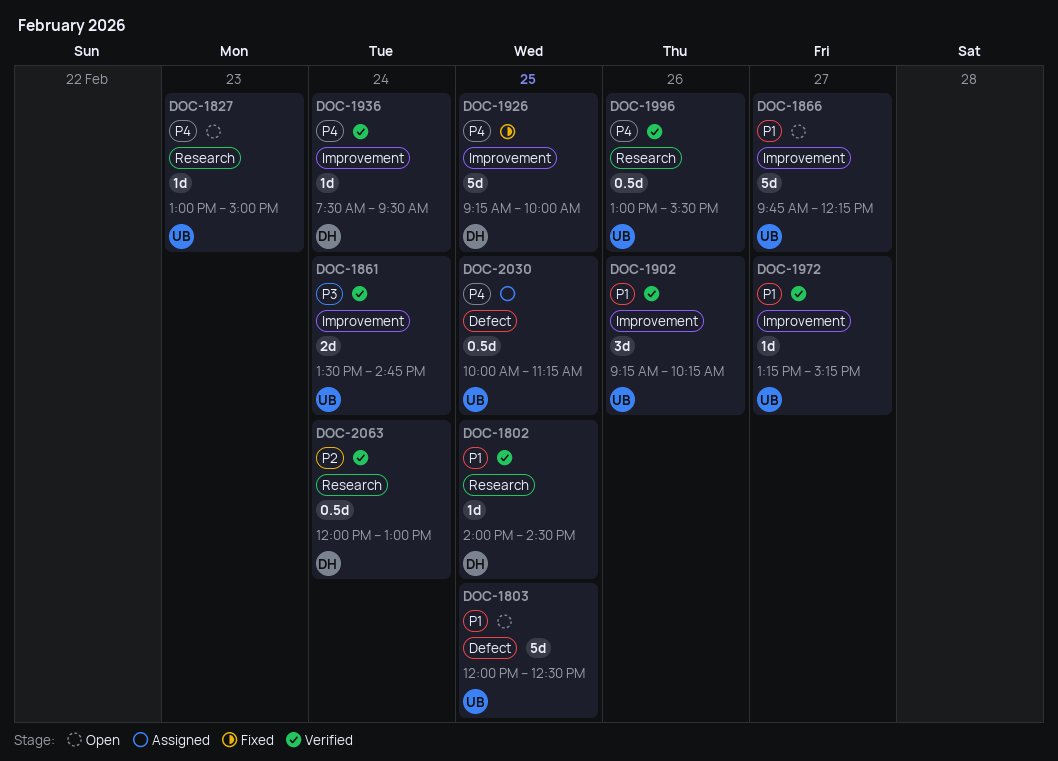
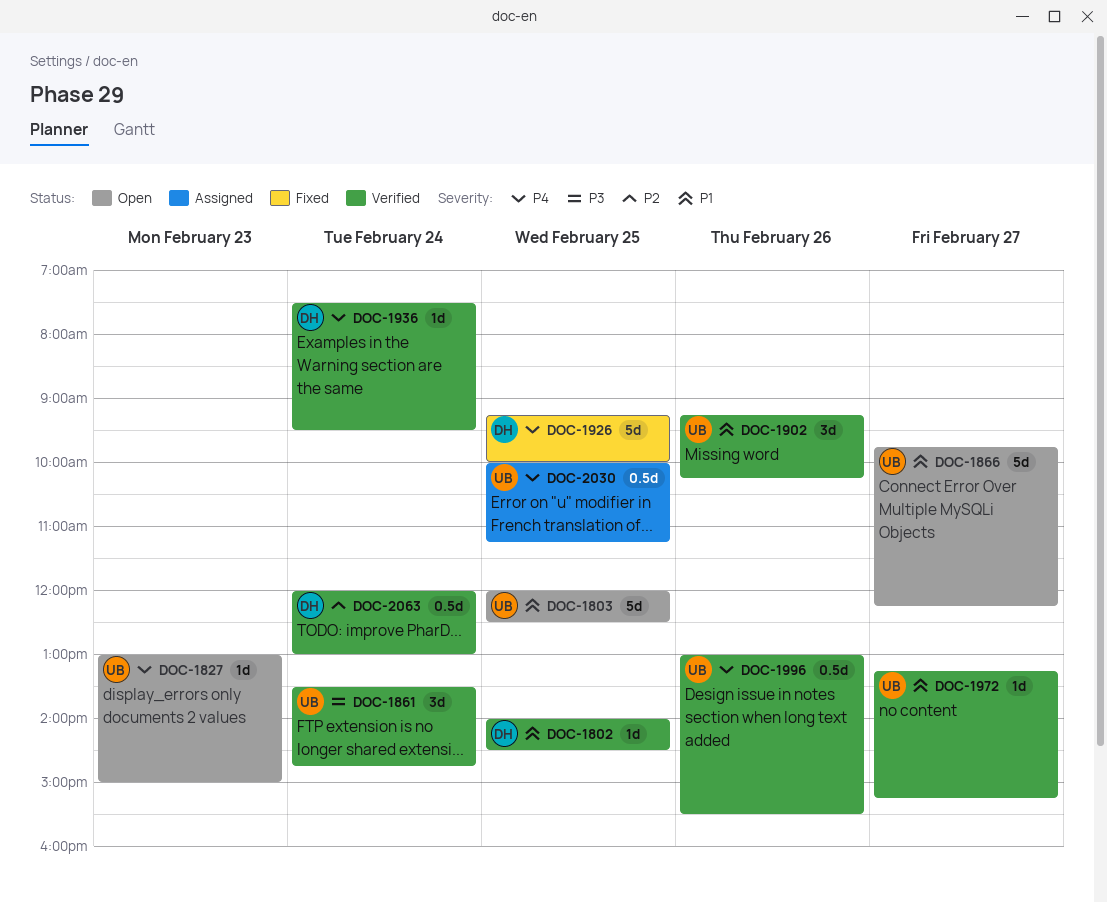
DOC-1861, estimate: 2d -> 3d

